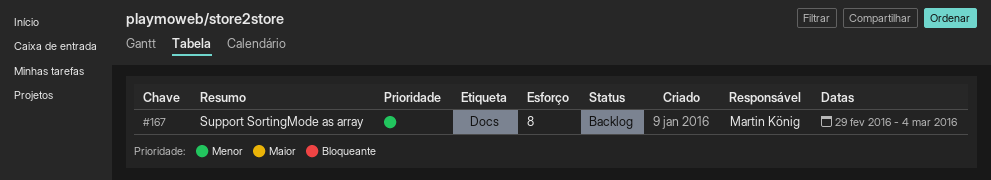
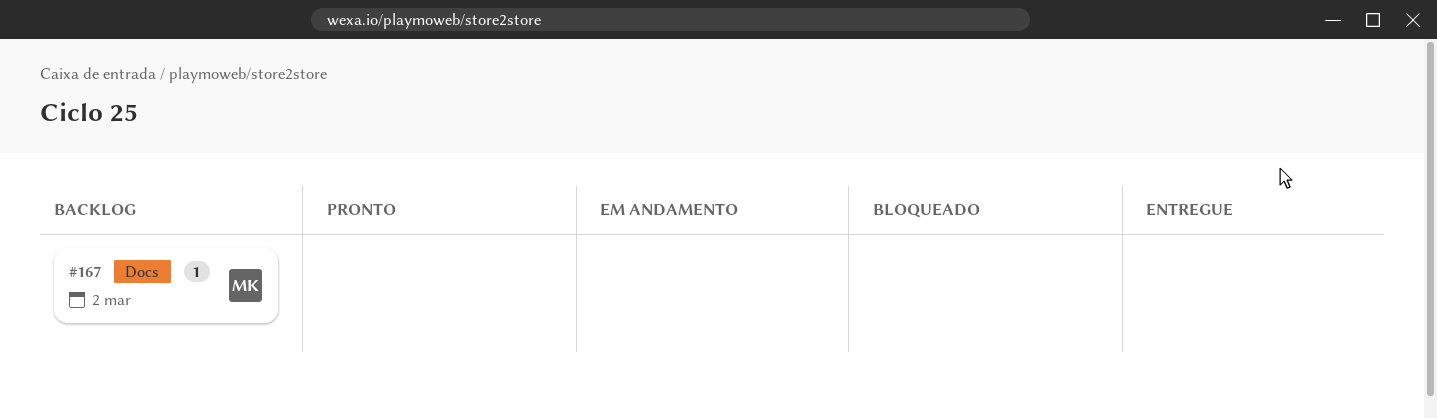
#167, estimate: 8 -> 1
#167, due: Mar 4 -> Mar 2

